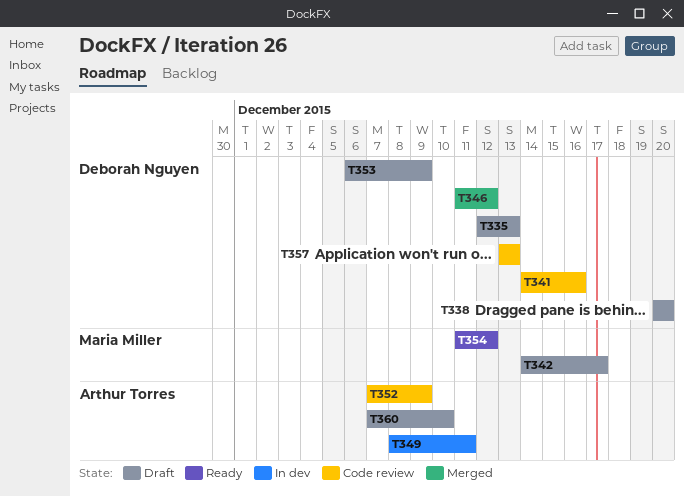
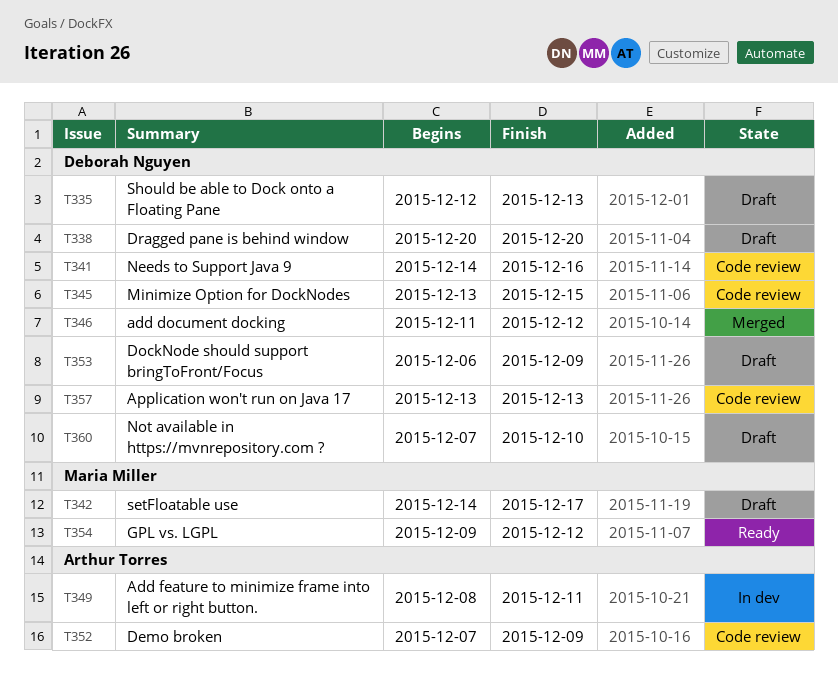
T345: none -> present
T354, start: Dec 11 -> Dec 9
T360, owner: Arthur Torres -> Deborah Nguyen

